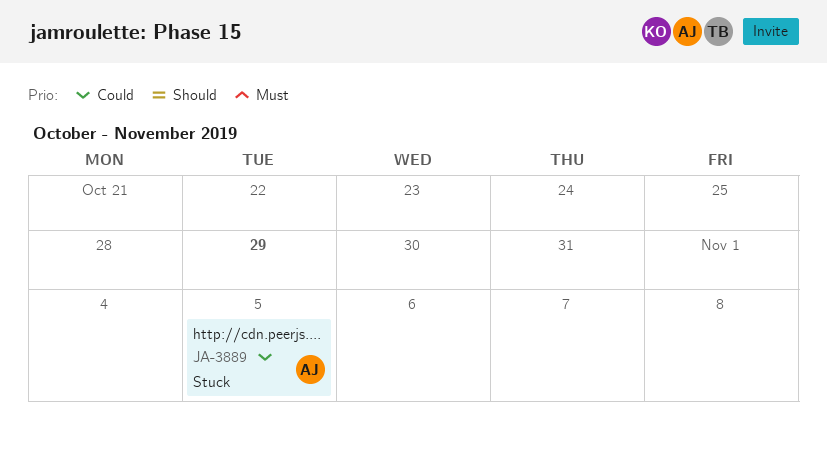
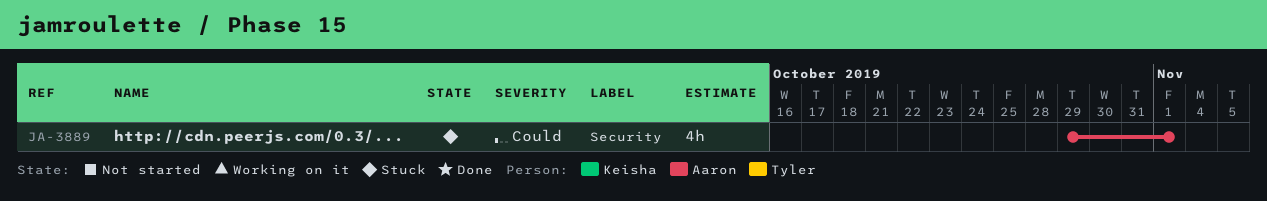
JA-3889, due: Nov 5 -> Nov 1

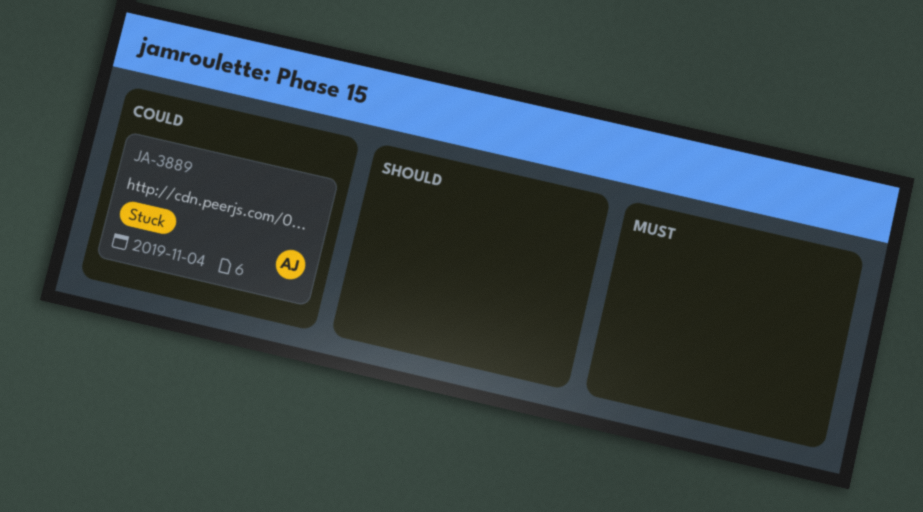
JA-3889, due: Nov 1 -> Nov 4

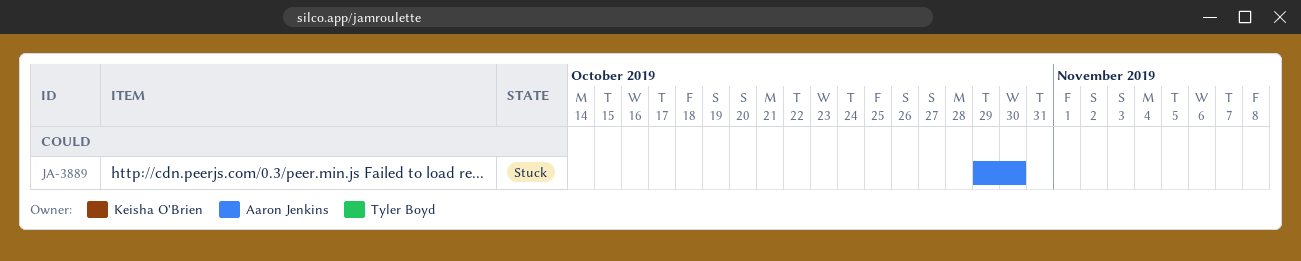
JA-3889, due: Nov 4 -> Oct 30

